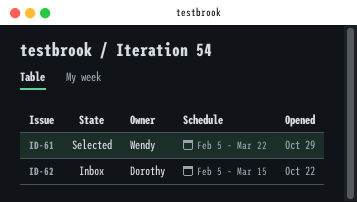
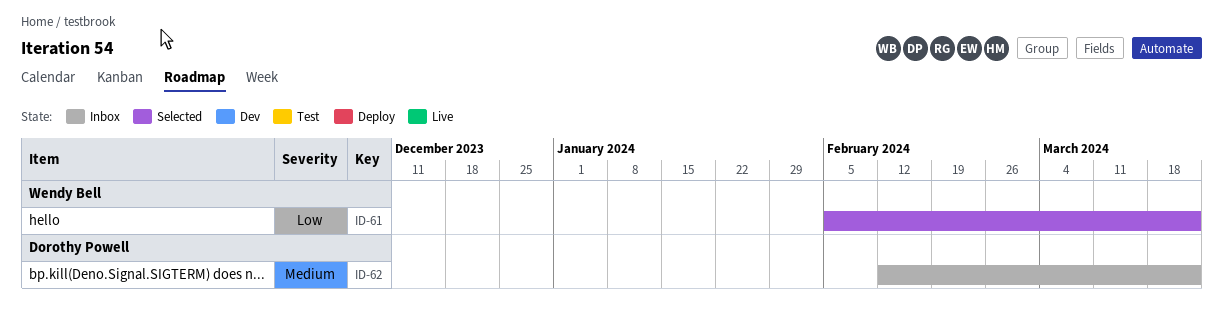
ID-62, start: Feb 5 -> Feb 12
ID-62, due: Mar 15 -> Mar 22

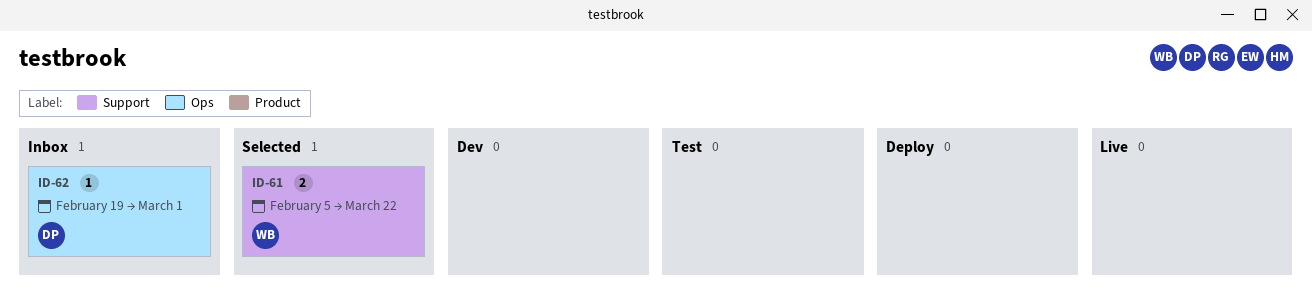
ID-62, start: Feb 12 -> Feb 19
ID-62, due: Mar 22 -> Mar 1

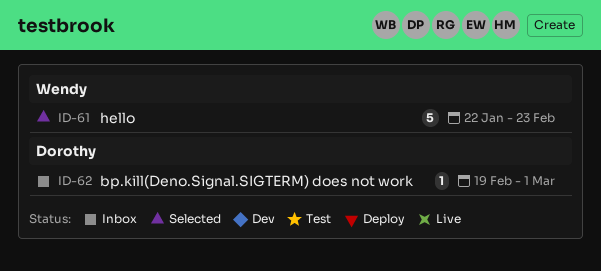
ID-61, estimate: 2 -> 5
ID-61, start: Feb 5 -> Jan 22
ID-61, due: Mar 22 -> Feb 23

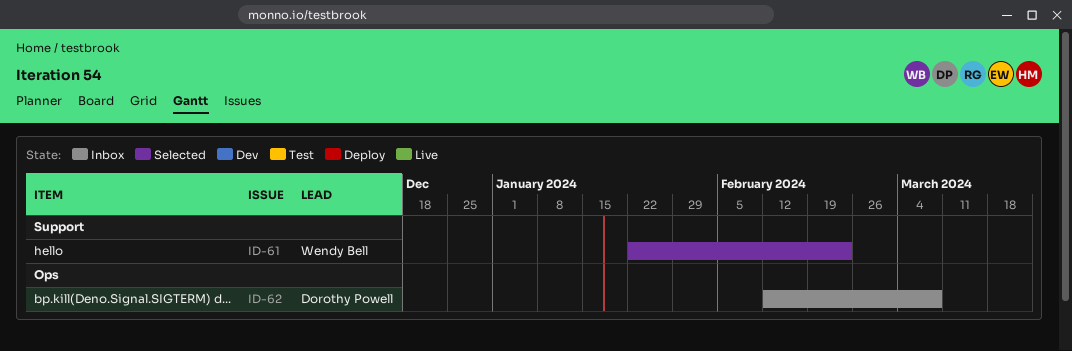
ID-62, start: Feb 19 -> Feb 12
ID-62, due: Mar 1 -> Mar 8

